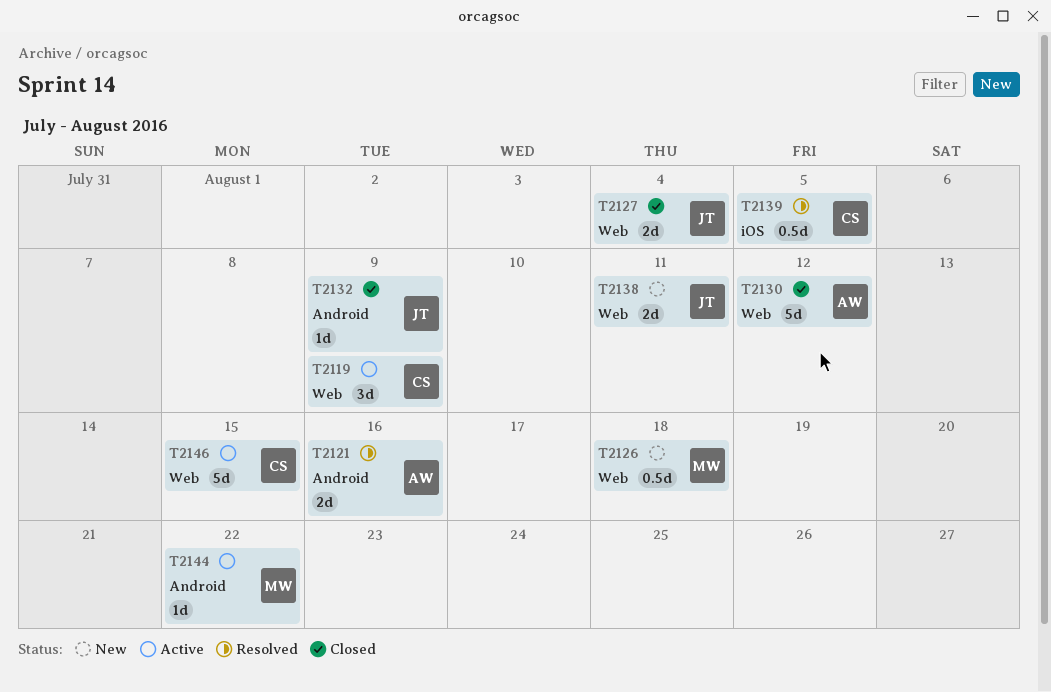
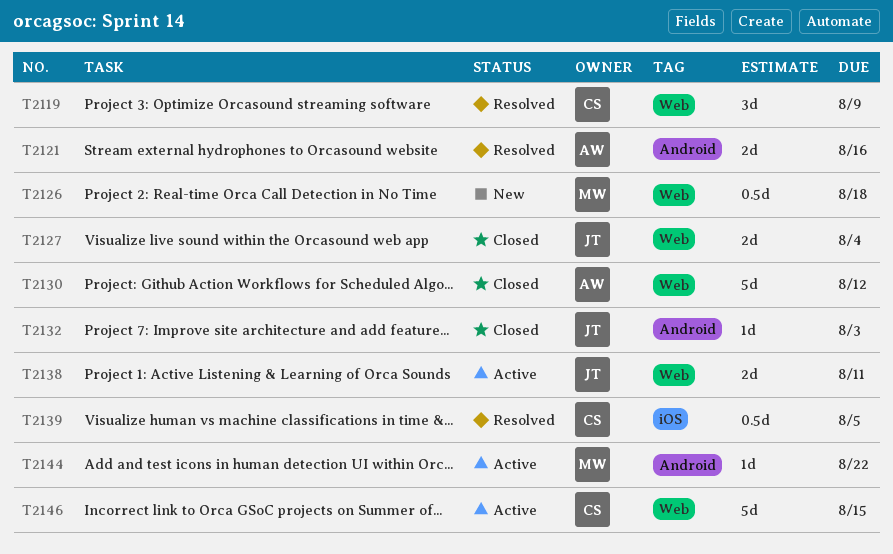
T2119, status: Active -> Resolved
T2132, due: Aug 9 -> Aug 3
T2138, status: New -> Active

